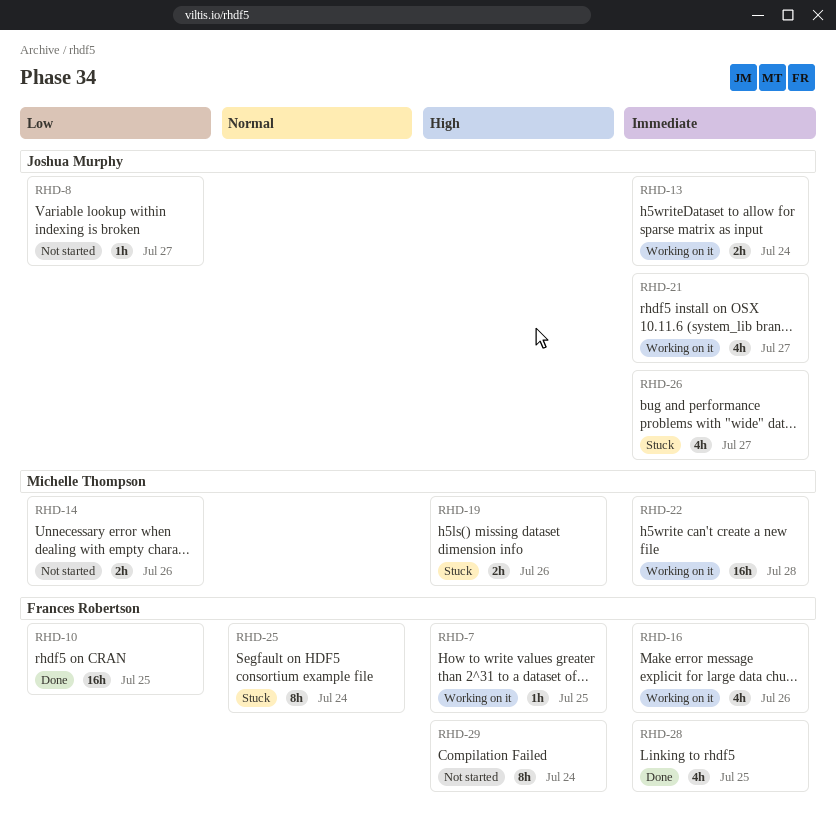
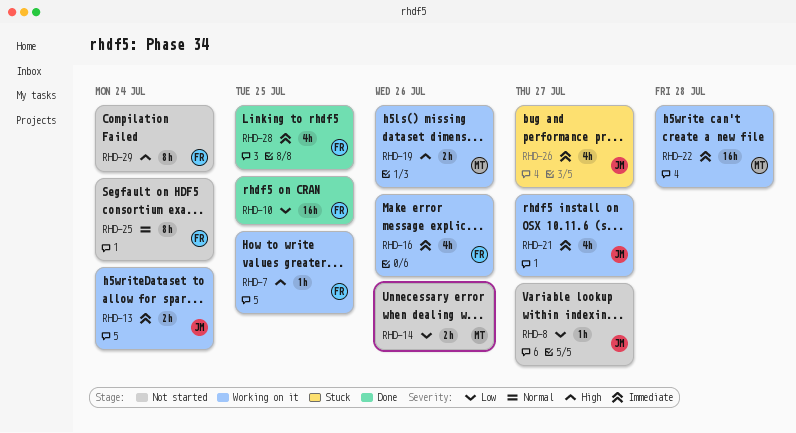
RHD-19, status: Stuck -> Working on it
RHD-25, status: Stuck -> Not started

